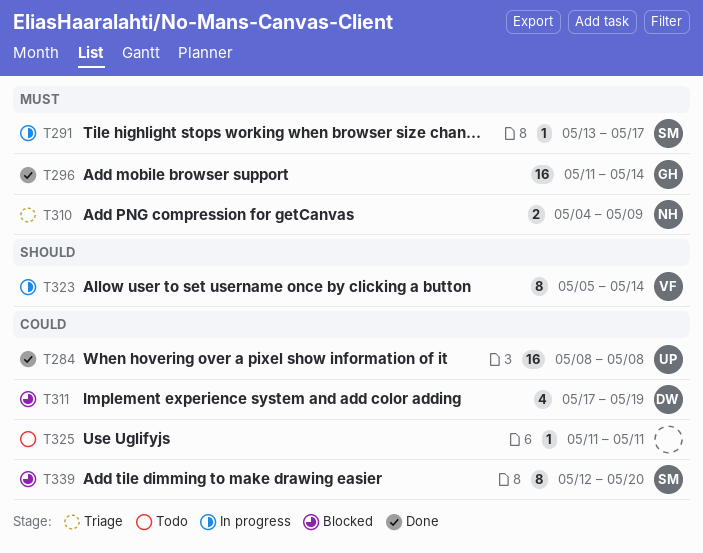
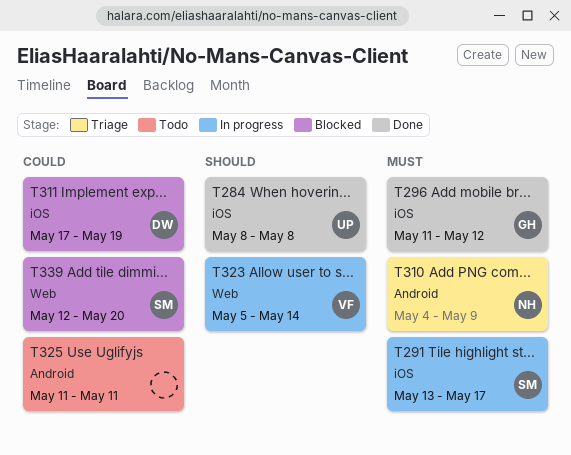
T284, priority: Could -> Should
T296, due: May 14 -> May 12

